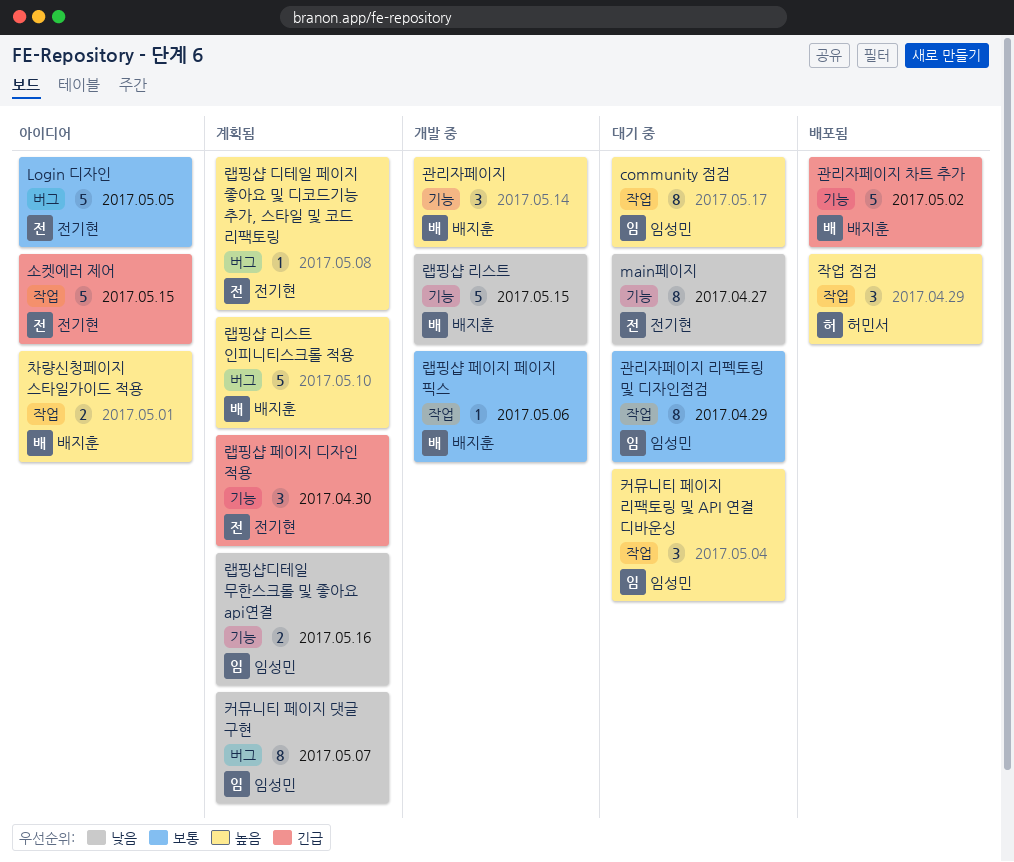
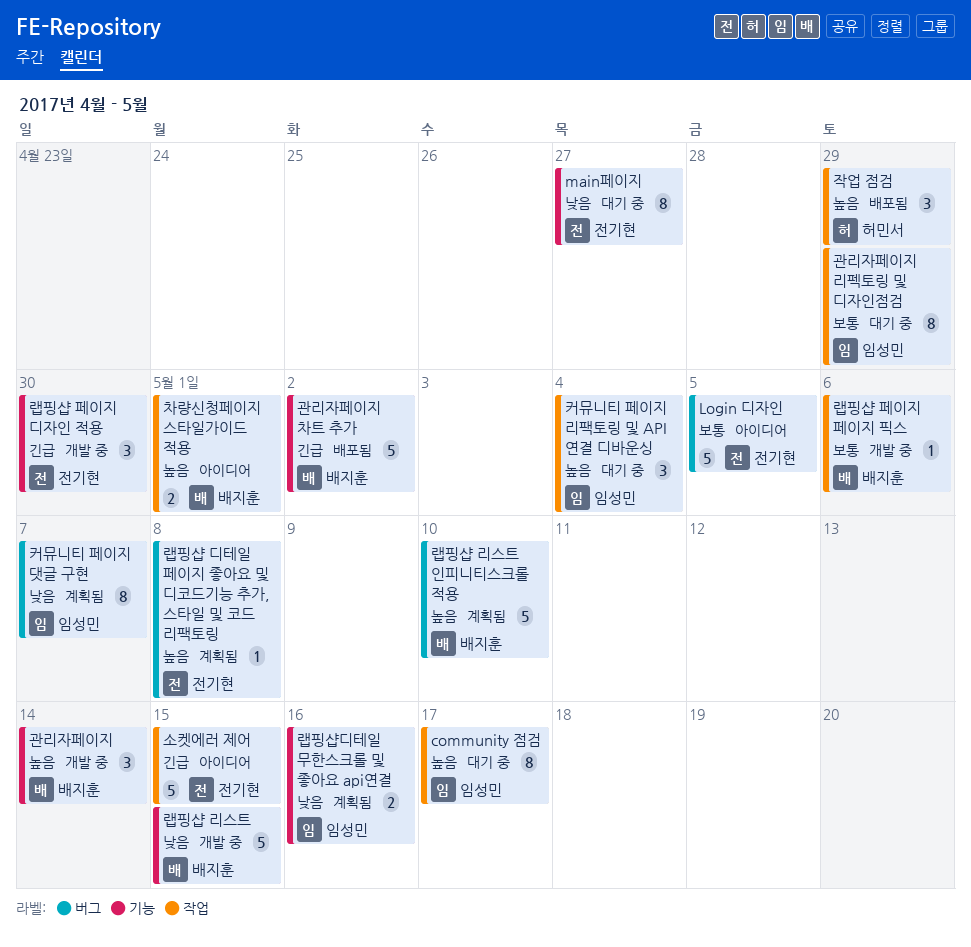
랩핑샵 페이지 디자인 적용, status: 계획됨 -> 개발 중

